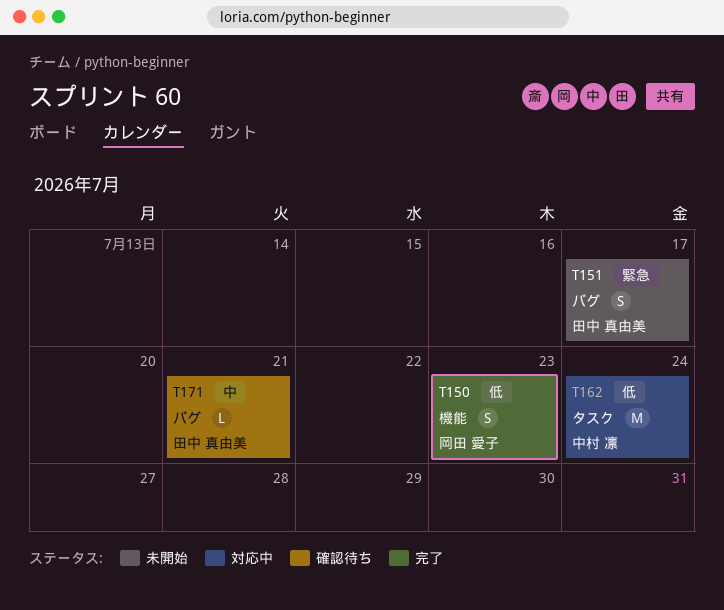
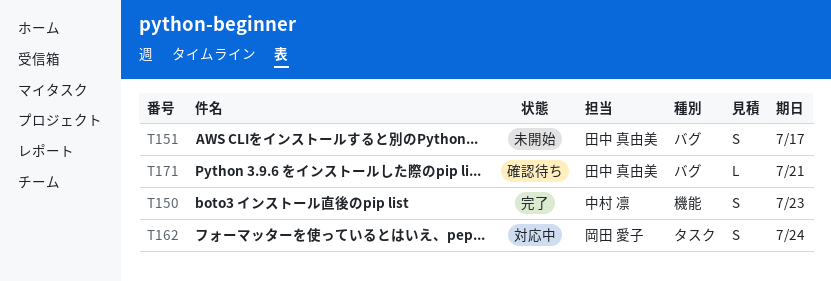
T150, owner: 岡田 愛子 -> 中村 凛
T162, owner: 中村 凛 -> 岡田 愛子
T162, estimate: M -> S

